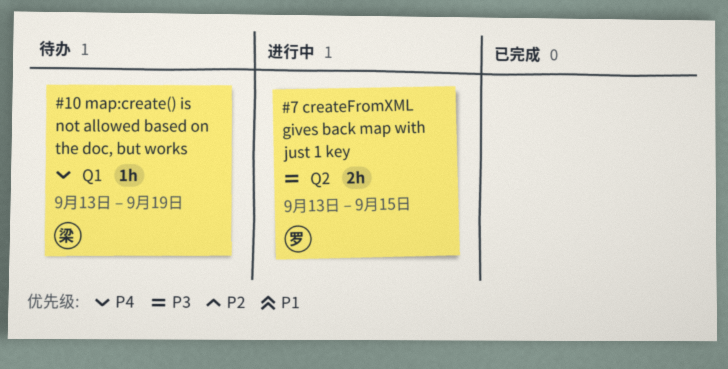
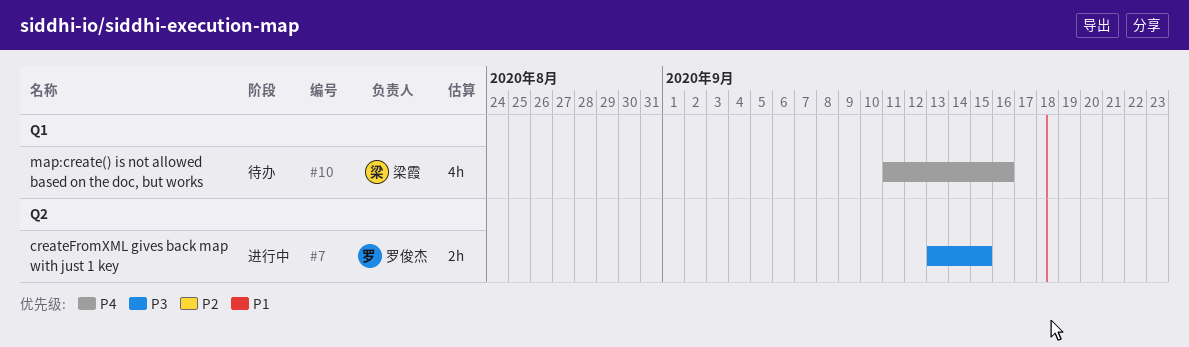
#10, estimate: 1h -> 4h
#10, start: Sep 13 -> Sep 11
#10, due: Sep 19 -> Sep 16

